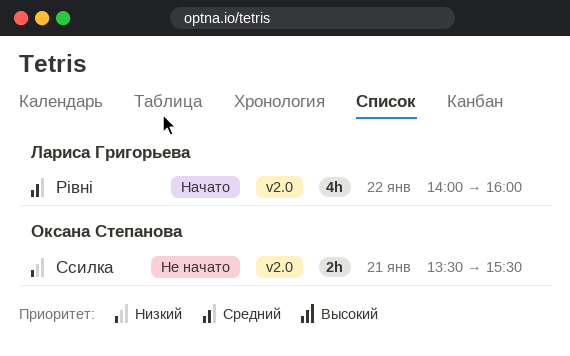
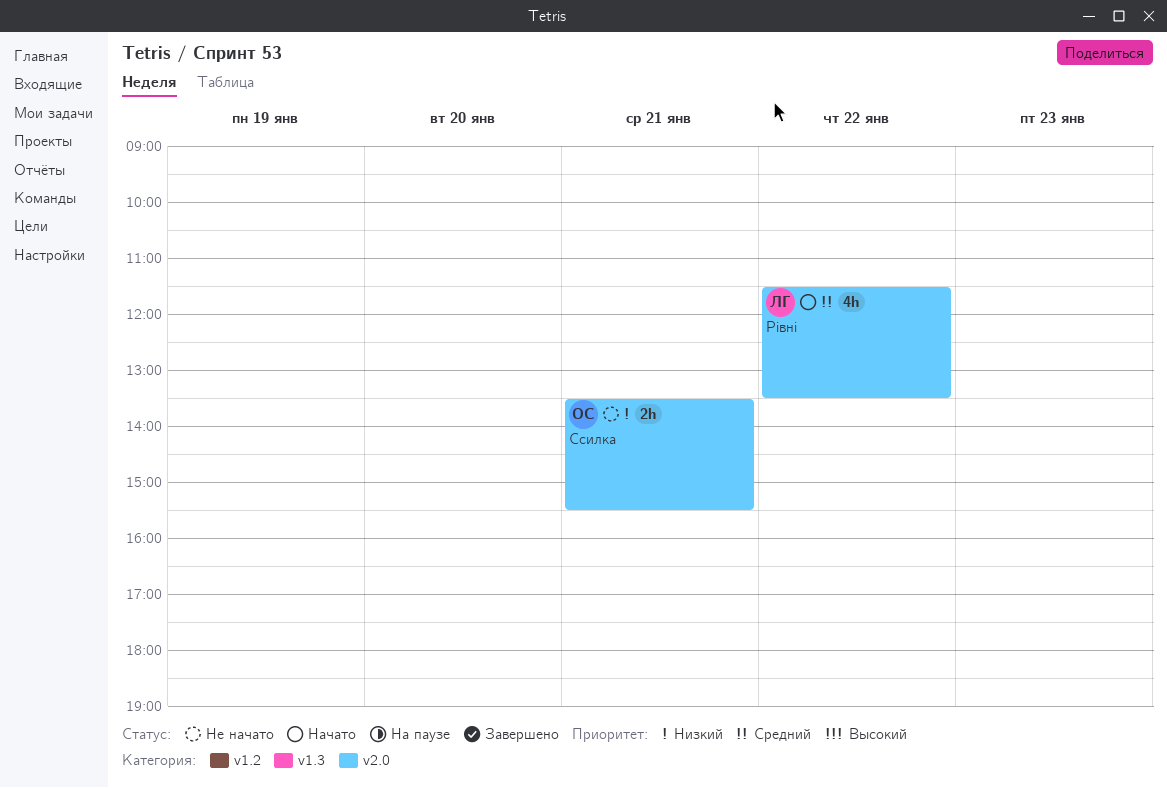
Рівні, begins: 14:00 -> 11:30
Рівні, ends: 16:00 -> 13:30

